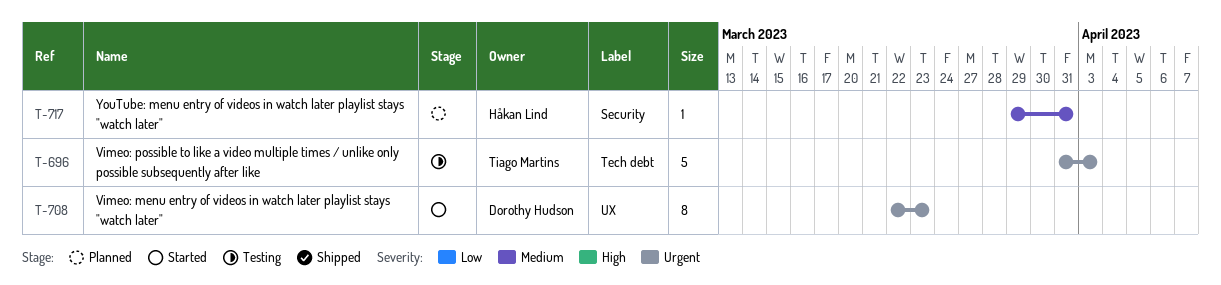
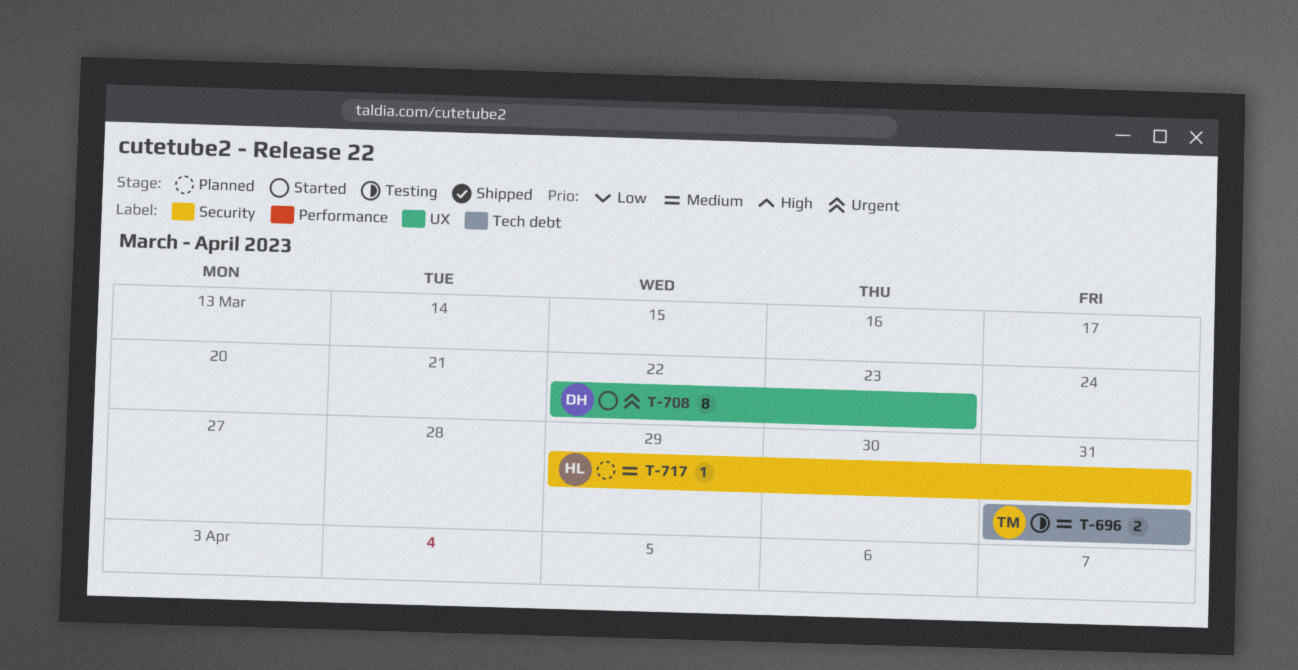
T-696, priority: Urgent -> Medium
T-696, estimate: 5 -> 2
T-696, due: Apr 3 -> Mar 31

